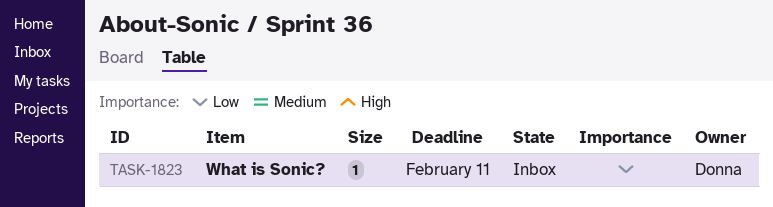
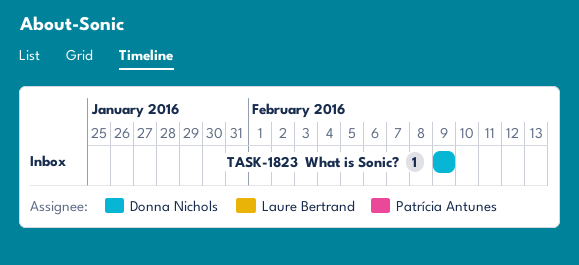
TASK-1823, due: Feb 11 -> Feb 9

